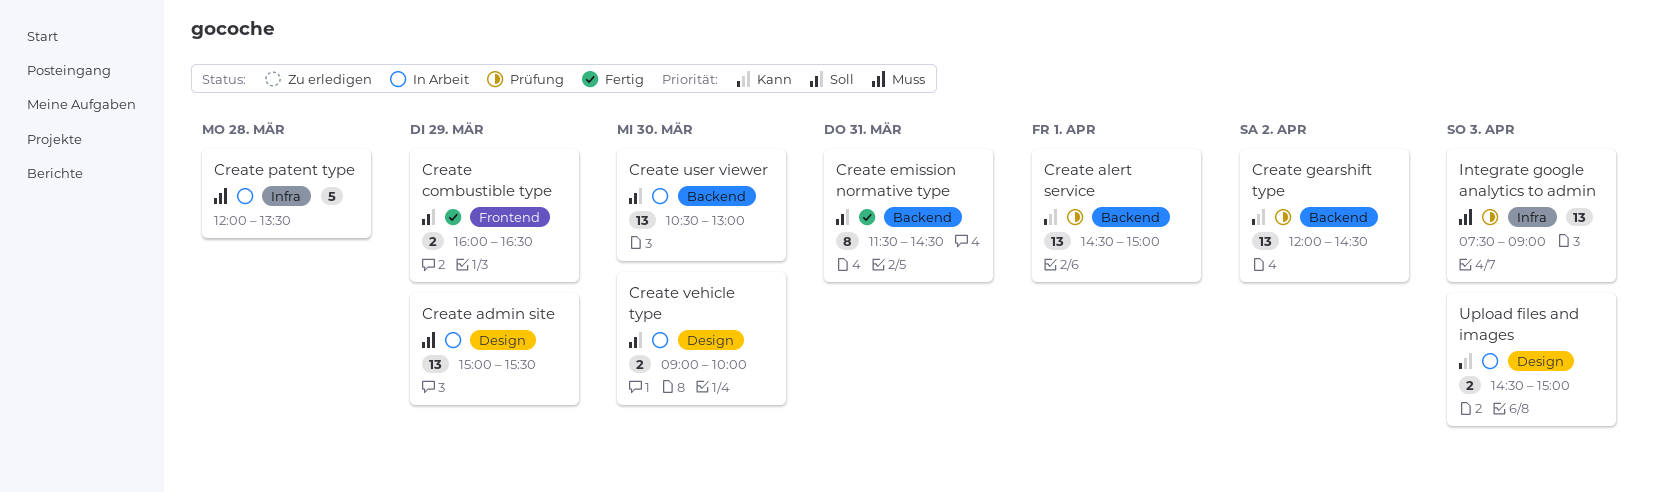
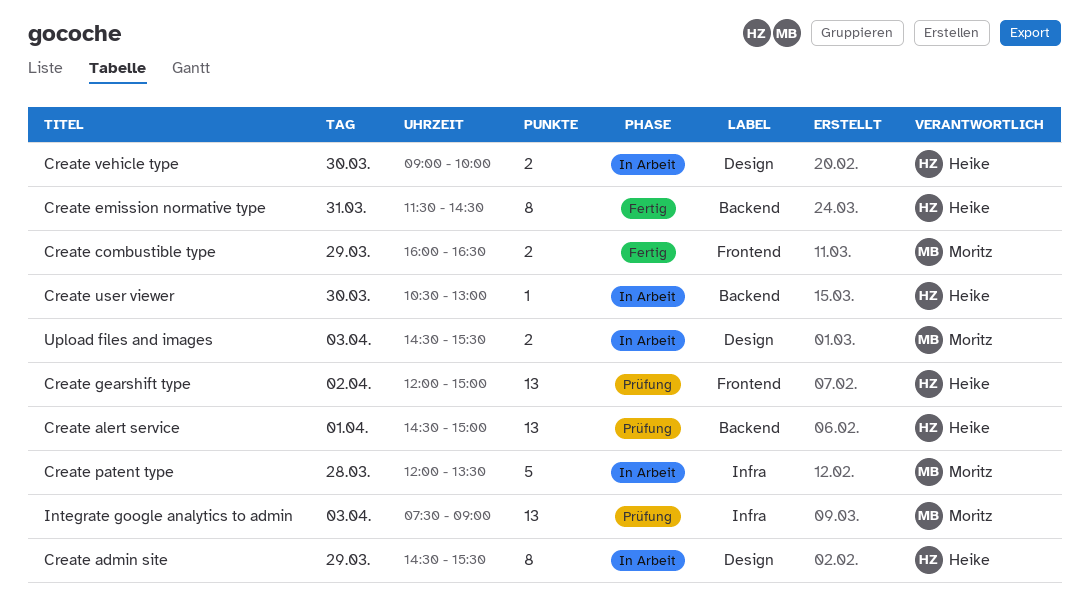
Create admin site, estimate: 13 -> 8
Create admin site, begins: 15:00 -> 14:30
Create gearshift type, label: Backend -> Frontend
Create gearshift type, ends: 14:30 -> 15:00
Create user viewer, estimate: 13 -> 1
Upload files and images, ends: 15:00 -> 15:30

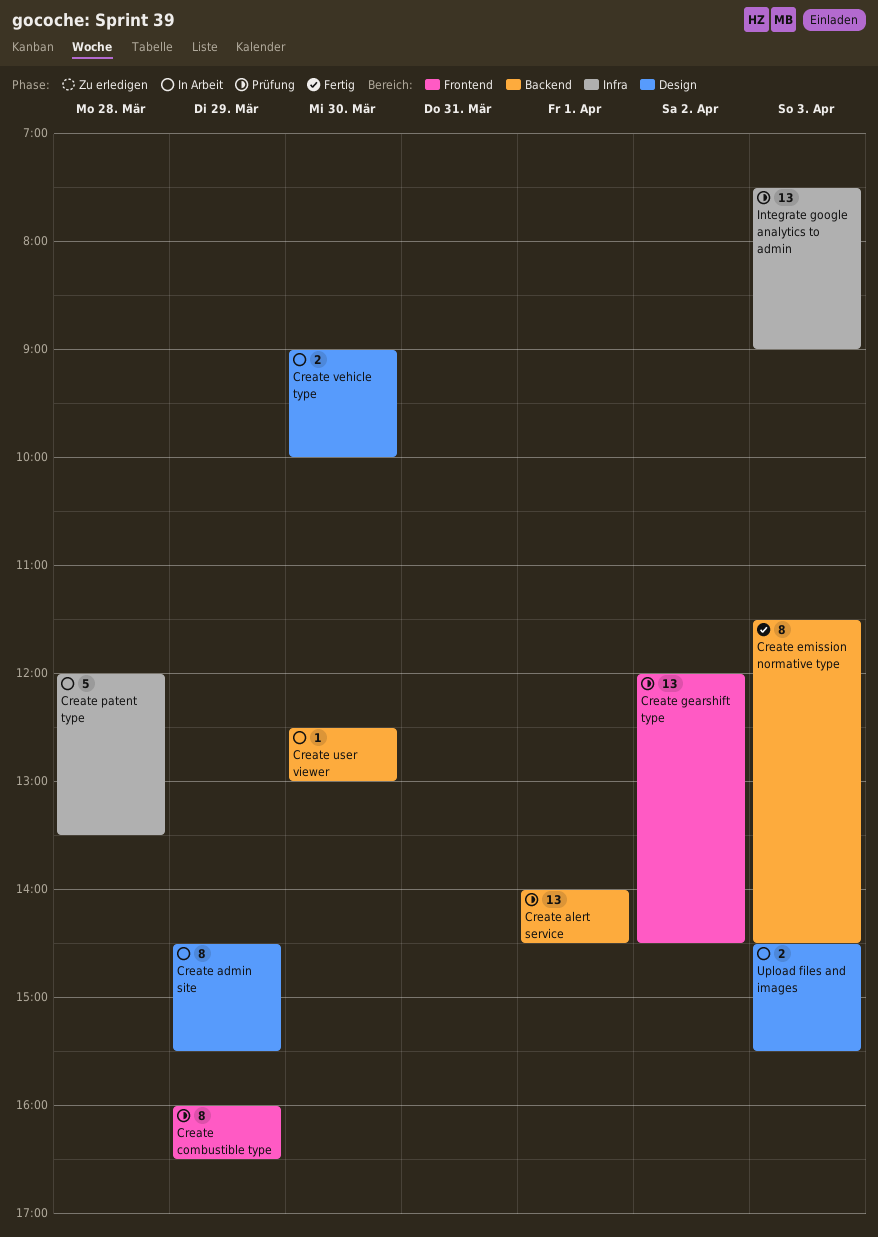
Create alert service, begins: 14:30 -> 14:00
Create alert service, ends: 15:00 -> 14:30
Create combustible type, status: Fertig -> Prüfung
Create combustible type, estimate: 2 -> 8
Create emission normative type, day: Mar 31 -> Apr 3
Create gearshift type, ends: 15:00 -> 14:30
Create user viewer, begins: 10:30 -> 12:30

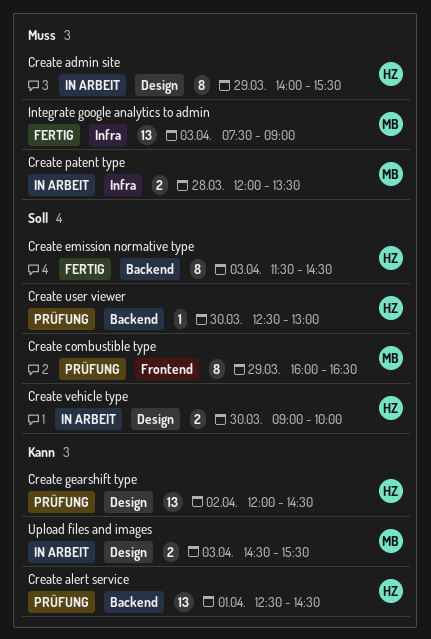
Create admin site, begins: 14:30 -> 14:00
Create alert service, begins: 14:00 -> 12:30
Create gearshift type, label: Frontend -> Design
Create patent type, estimate: 5 -> 2
Create user viewer, status: In Arbeit -> Prüfung
Integrate google analytics to admin, status: Prüfung -> Fertig

